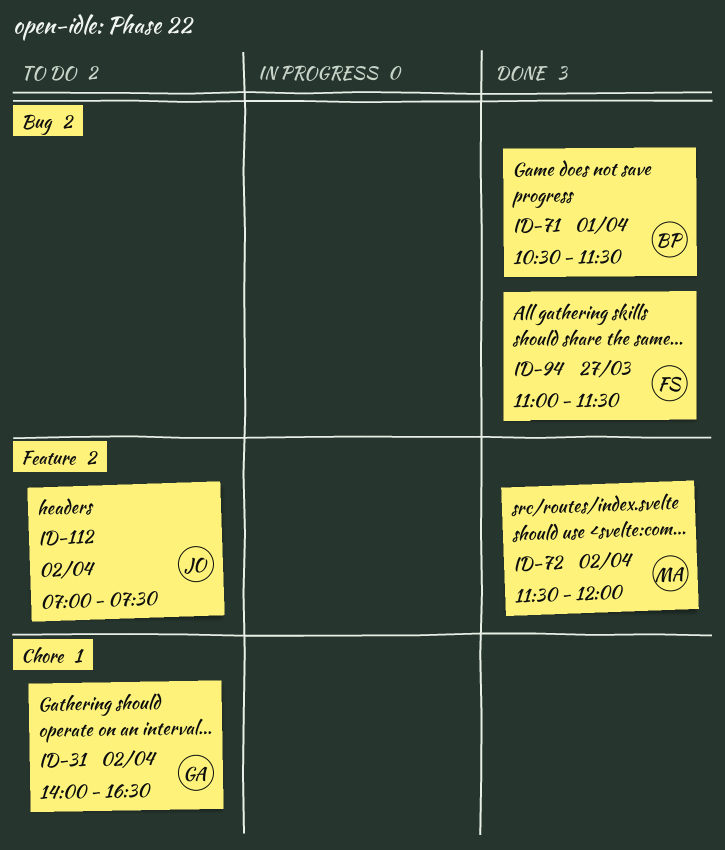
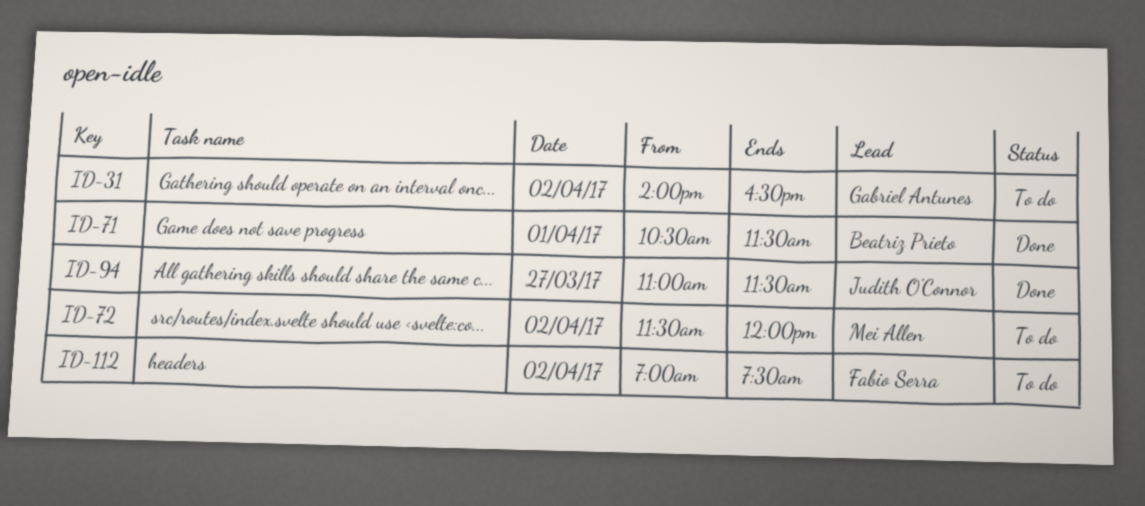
ID-72, status: Done -> To do
ID-94, owner: Fabio Serra -> Judith O'Connor
ID-112, owner: Judith O'Connor -> Fabio Serra

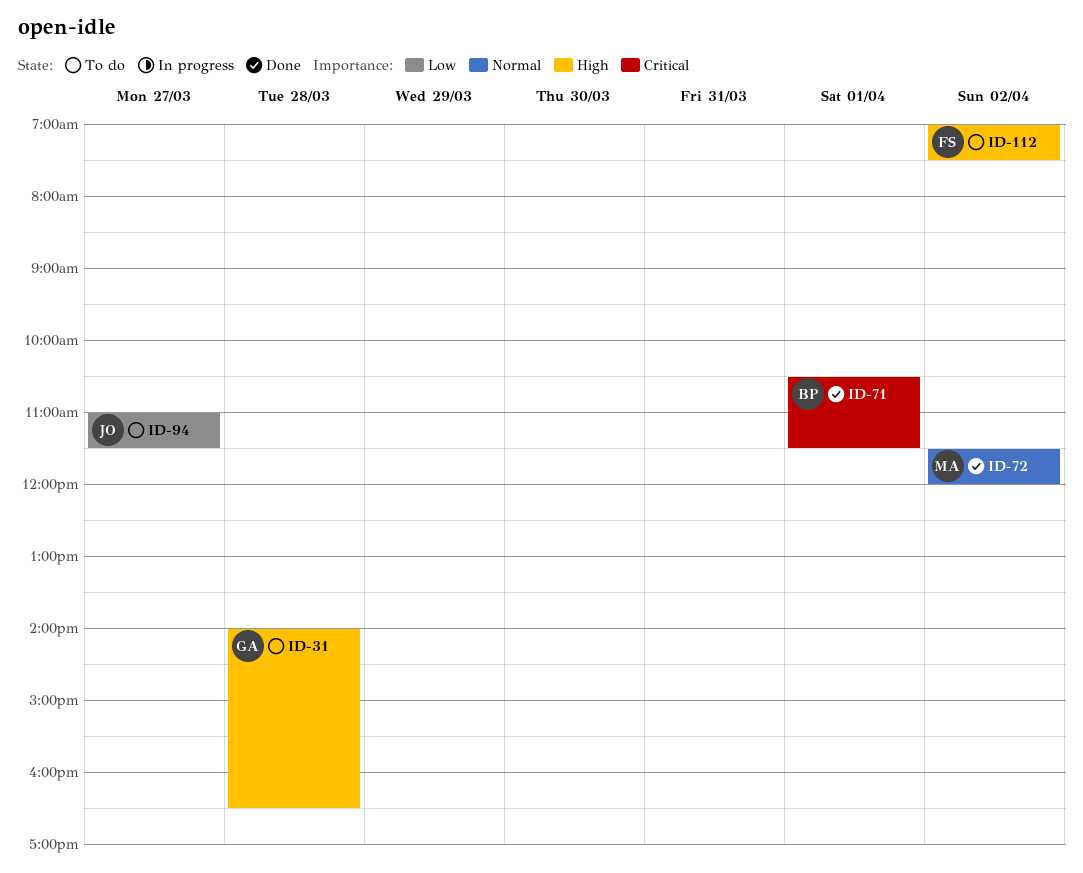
ID-31, day: Apr 2 -> Mar 28
ID-72, status: To do -> Done
ID-94, status: Done -> To do

